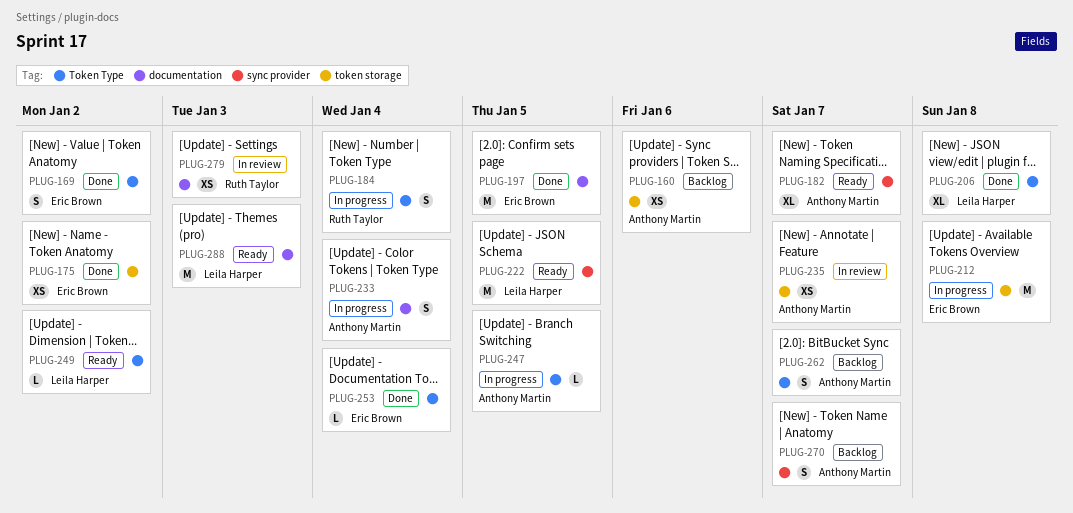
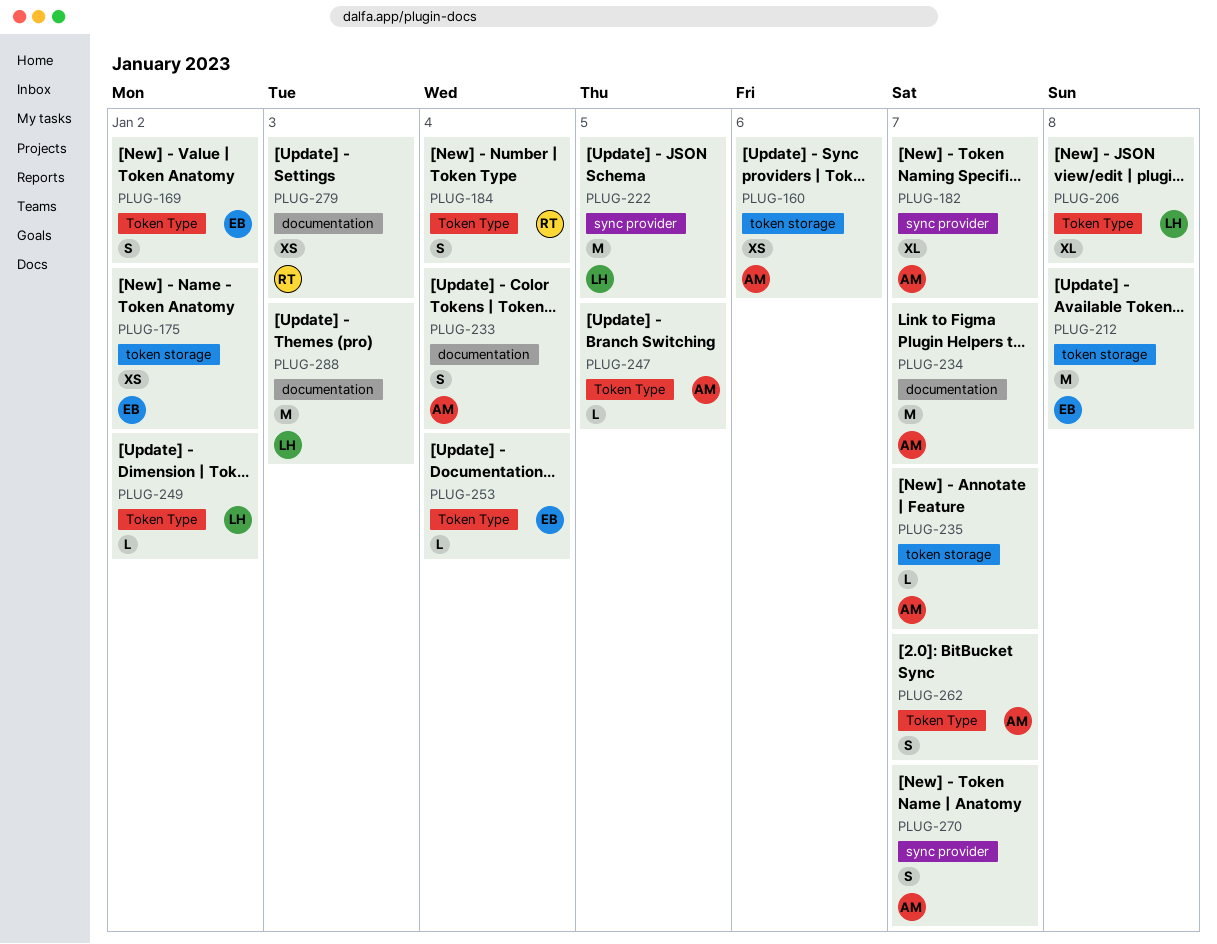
PLUG-197: present -> none
PLUG-234: none -> present
PLUG-235, estimate: XS -> L

